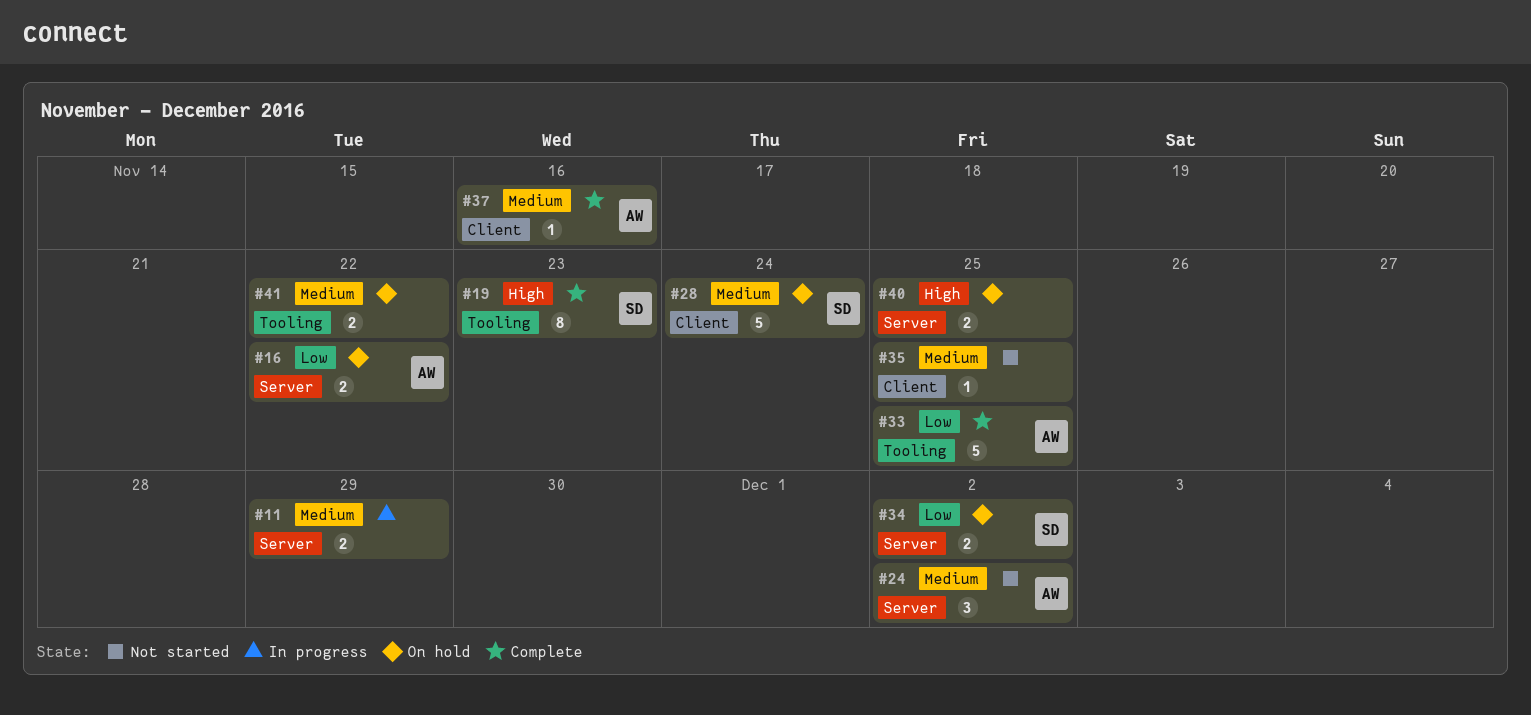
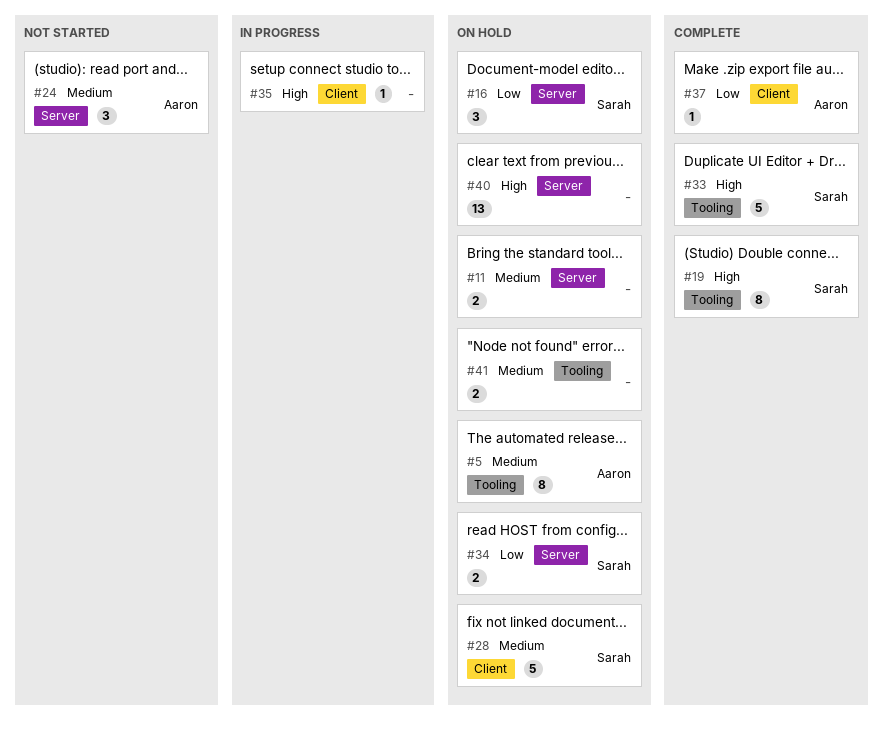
#5: none -> present
#11, status: In progress -> On hold
#16, owner: Aaron -> Sarah
#16, estimate: 2 -> 3
#33, owner: Aaron -> Sarah
#33, priority: Low -> High
#35, status: Not started -> In progress
#35, priority: Medium -> High
#37, priority: Medium -> Low
#40, estimate: 2 -> 13

